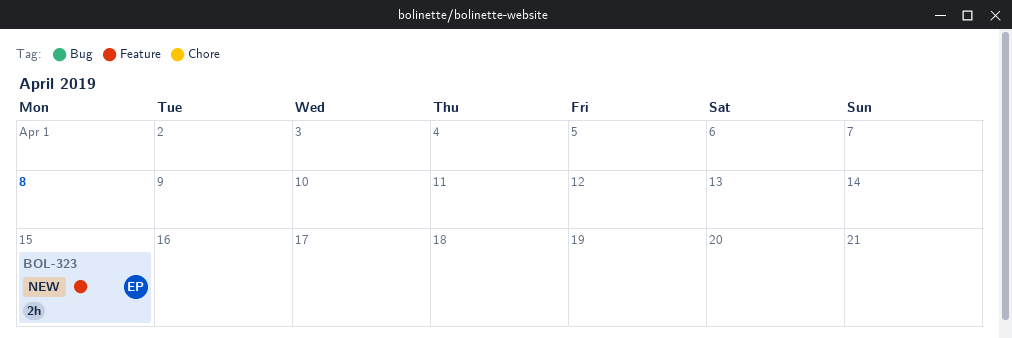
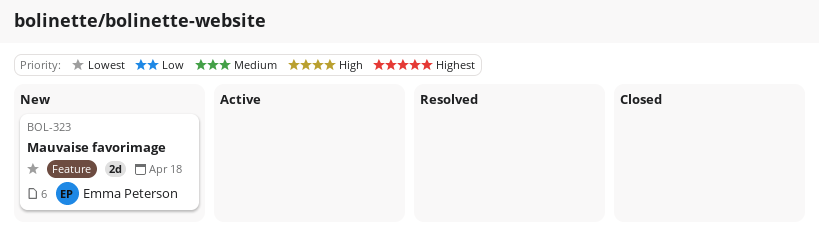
BOL-323, estimate: 2h -> 2d
BOL-323, due: Apr 15 -> Apr 18

